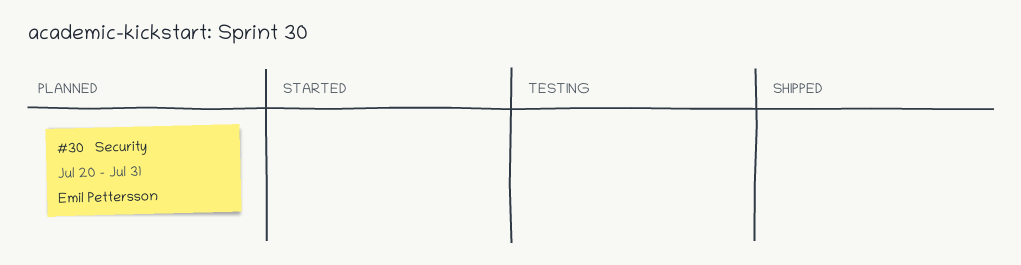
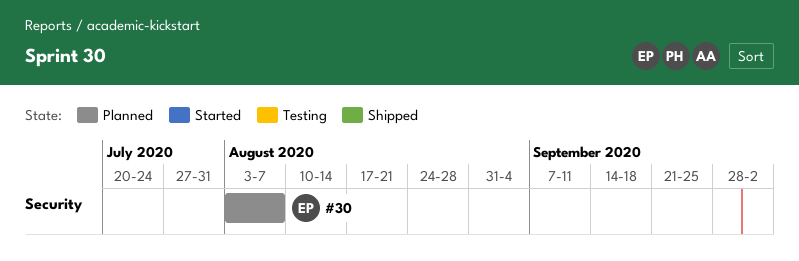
#30, start: Jul 20 -> Aug 3
#30, due: Jul 31 -> Aug 7

